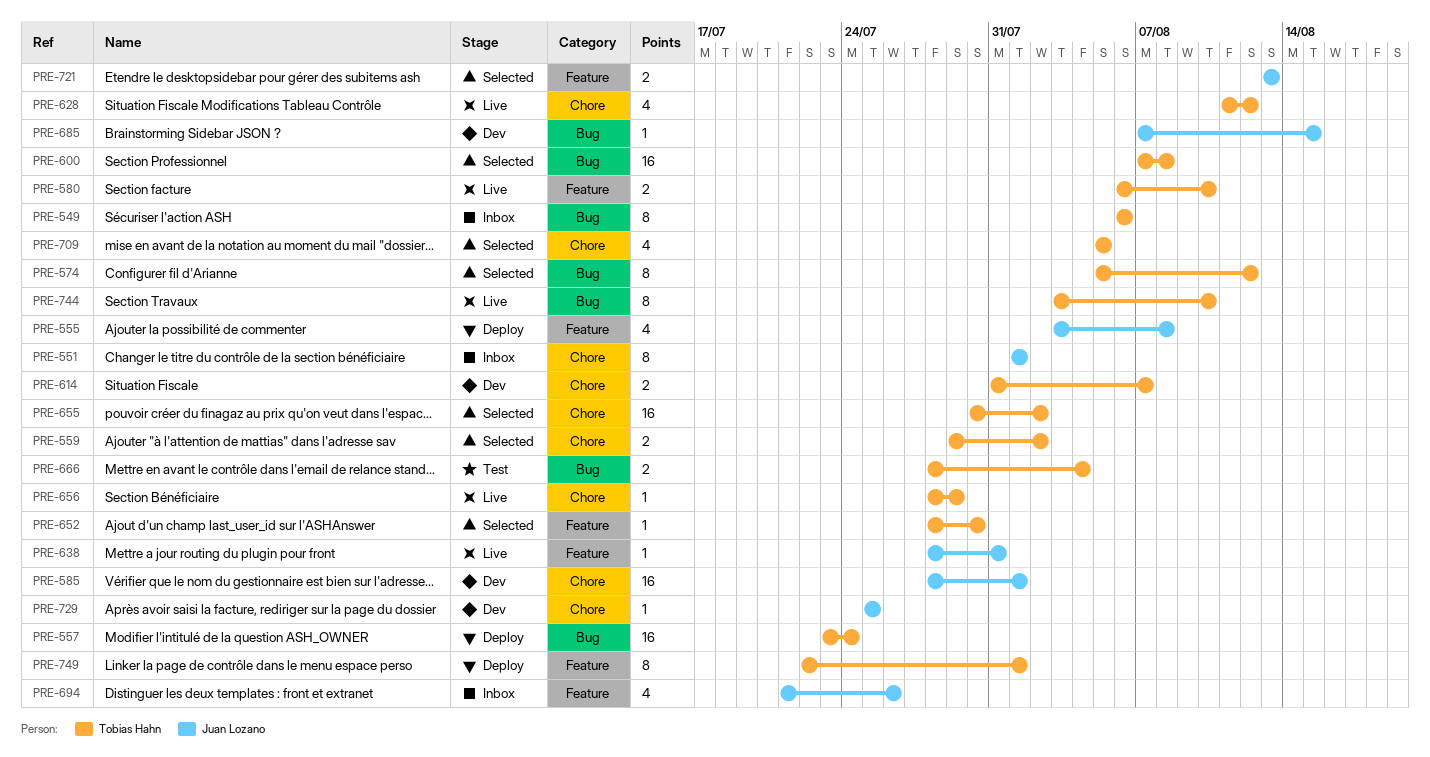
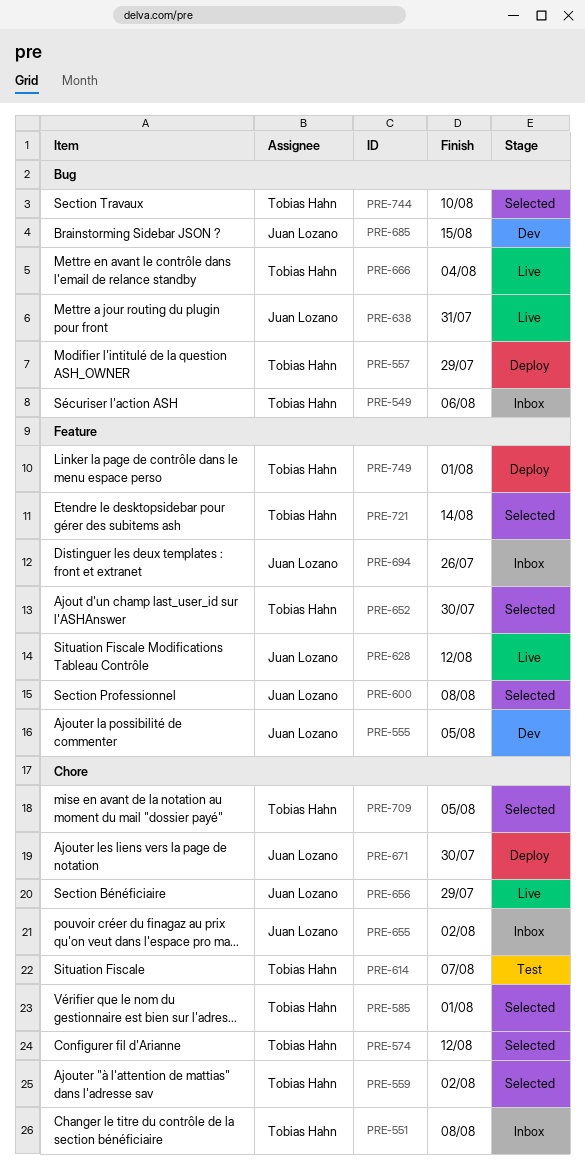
PRE-551, owner: Juan Lozano -> Tobias Hahn
PRE-551, due: Aug 1 -> Aug 8
PRE-555, status: Deploy -> Dev
PRE-555, due: Aug 8 -> Aug 5
PRE-557, due: Jul 24 -> Jul 29
PRE-574, label: Bug -> Chore
PRE-580: present -> none
PRE-585, status: Dev -> Selected
PRE-585, owner: Juan Lozano -> Tobias Hahn
PRE-600, owner: Tobias Hahn -> Juan Lozano
PRE-600, label: Bug -> Feature
PRE-614, status: Dev -> Test
PRE-628, owner: Tobias Hahn -> Juan Lozano
PRE-628, label: Chore -> Feature
PRE-638, label: Feature -> Bug
PRE-655, status: Selected -> Inbox
PRE-655, owner: Tobias Hahn -> Juan Lozano
PRE-656, owner: Tobias Hahn -> Juan Lozano
PRE-666, status: Test -> Live
PRE-671: none -> present
PRE-721, owner: Juan Lozano -> Tobias Hahn
PRE-721, due: Aug 13 -> Aug 14
PRE-729: present -> none
PRE-744, status: Live -> Selected

